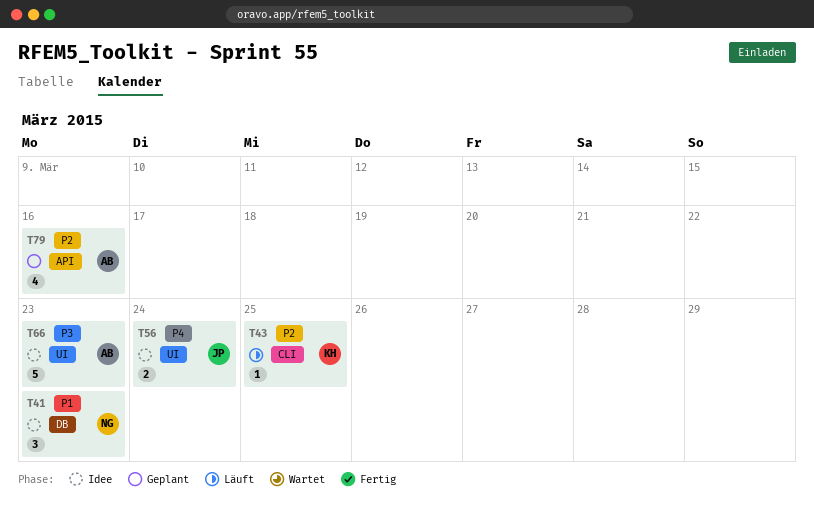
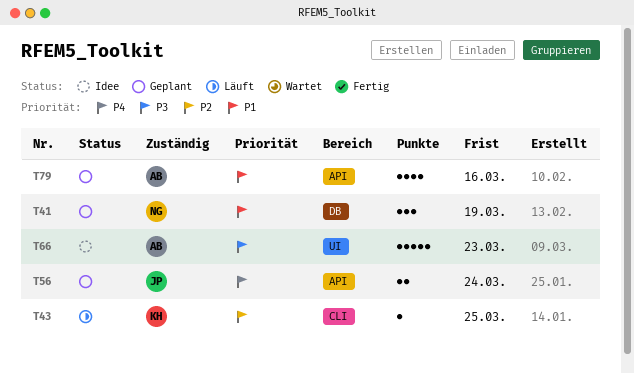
T41, status: Idee -> Geplant
T41, due: Mar 23 -> Mar 19
T56, status: Idee -> Geplant
T56, label: UI -> API
T79, priority: P2 -> P1

